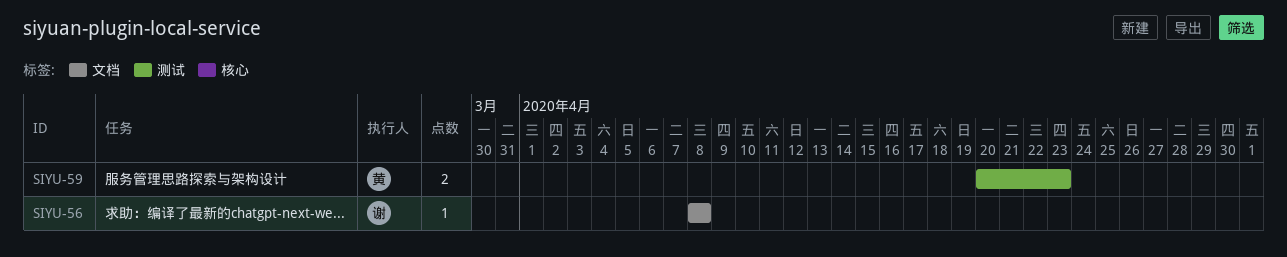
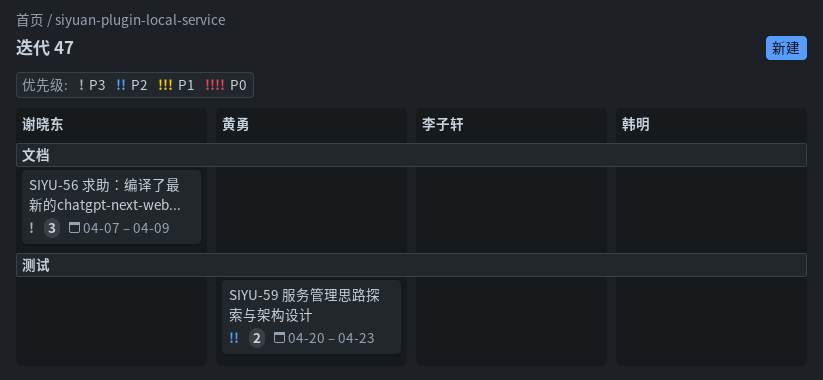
SIYU-56, estimate: 1 -> 3
SIYU-56, start: Apr 8 -> Apr 7
SIYU-56, due: Apr 8 -> Apr 9

